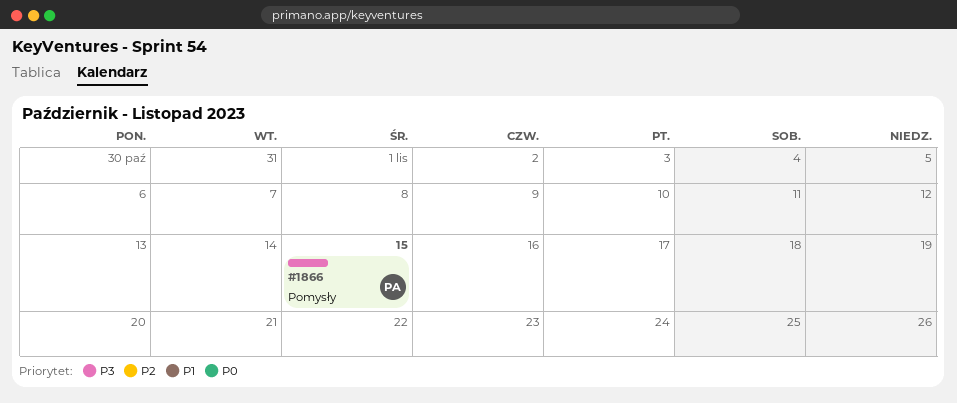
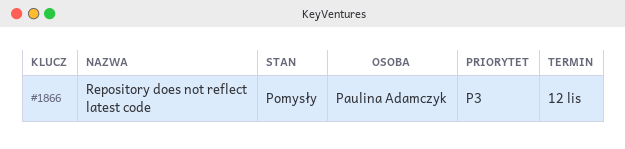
#1866, due: Nov 15 -> Nov 12

